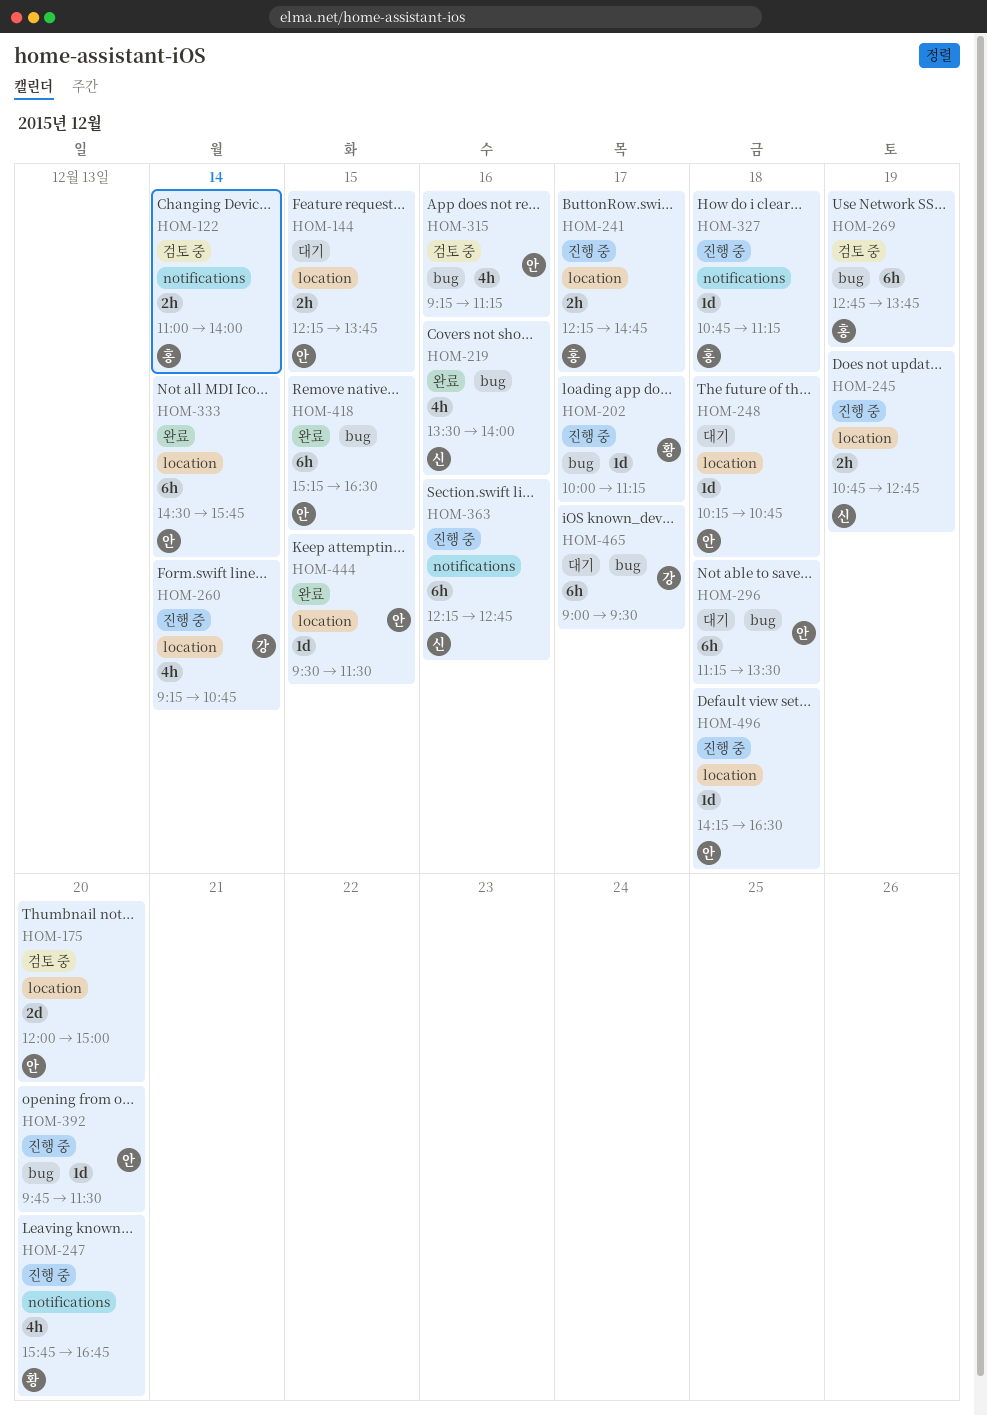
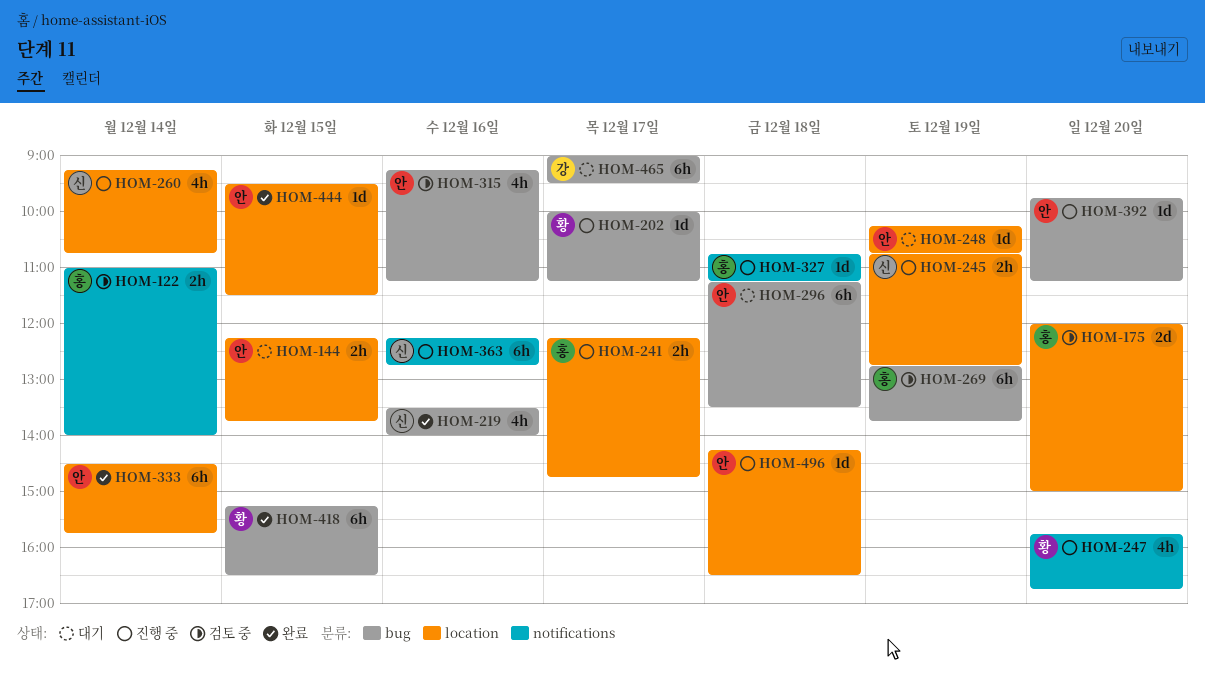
HOM-175, owner: 안 -> 홍
HOM-248, day: Dec 18 -> Dec 19
HOM-260, owner: 강 -> 신
HOM-392, ends: 11:30 -> 11:15
HOM-418, owner: 안 -> 황

